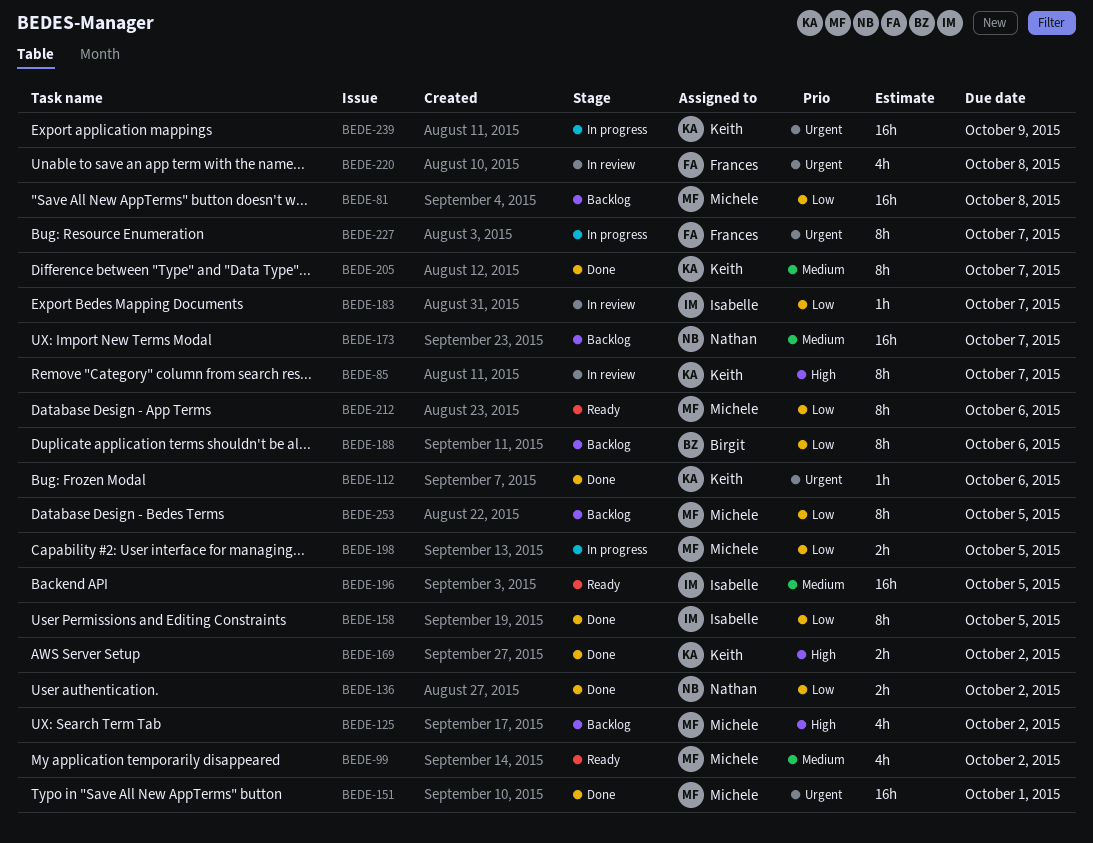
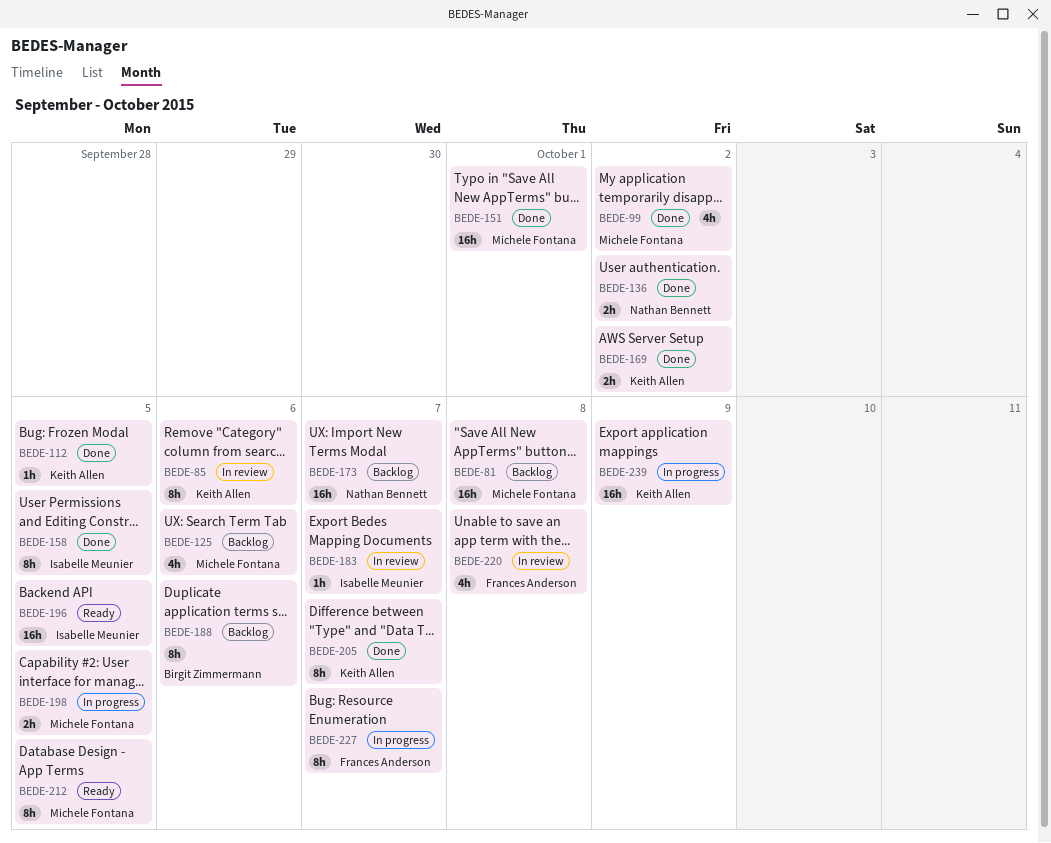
BEDE-85, due: Oct 7 -> Oct 6
BEDE-99, status: Ready -> Done
BEDE-112, due: Oct 6 -> Oct 5
BEDE-125, due: Oct 2 -> Oct 6
BEDE-212, due: Oct 6 -> Oct 5
BEDE-253: present -> none

